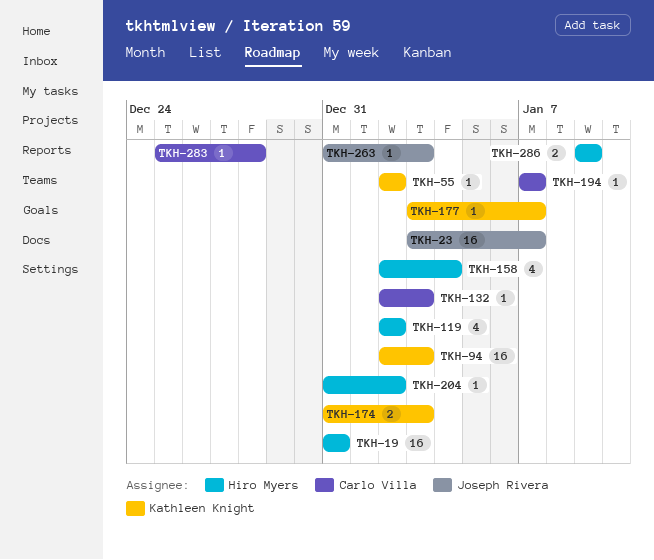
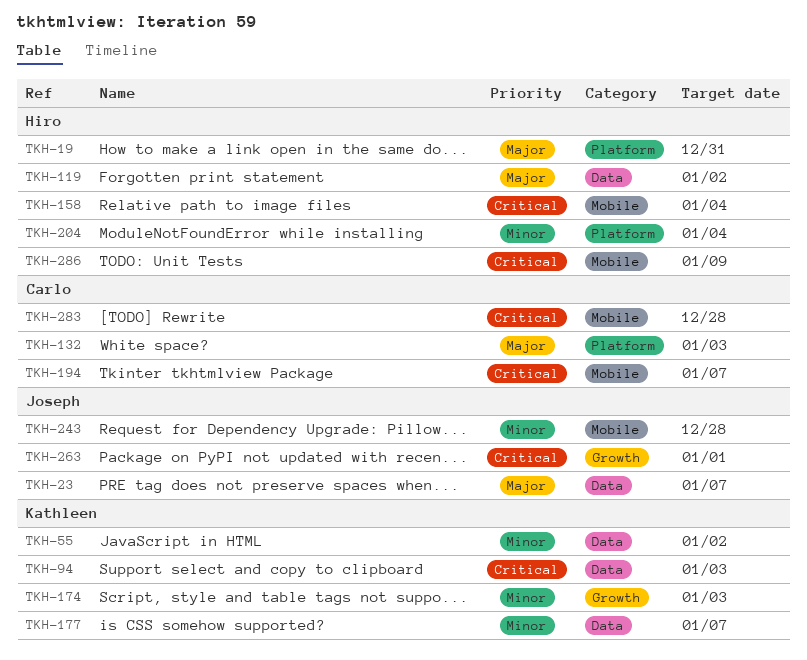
TKH-204, due: Jan 2 -> Jan 4
TKH-243: none -> present
TKH-263, due: Jan 3 -> Jan 1

